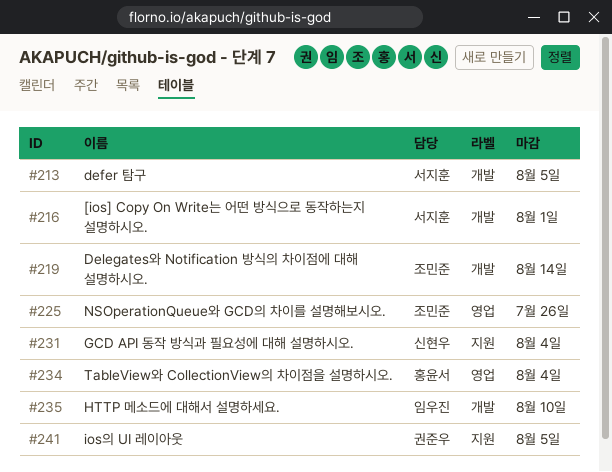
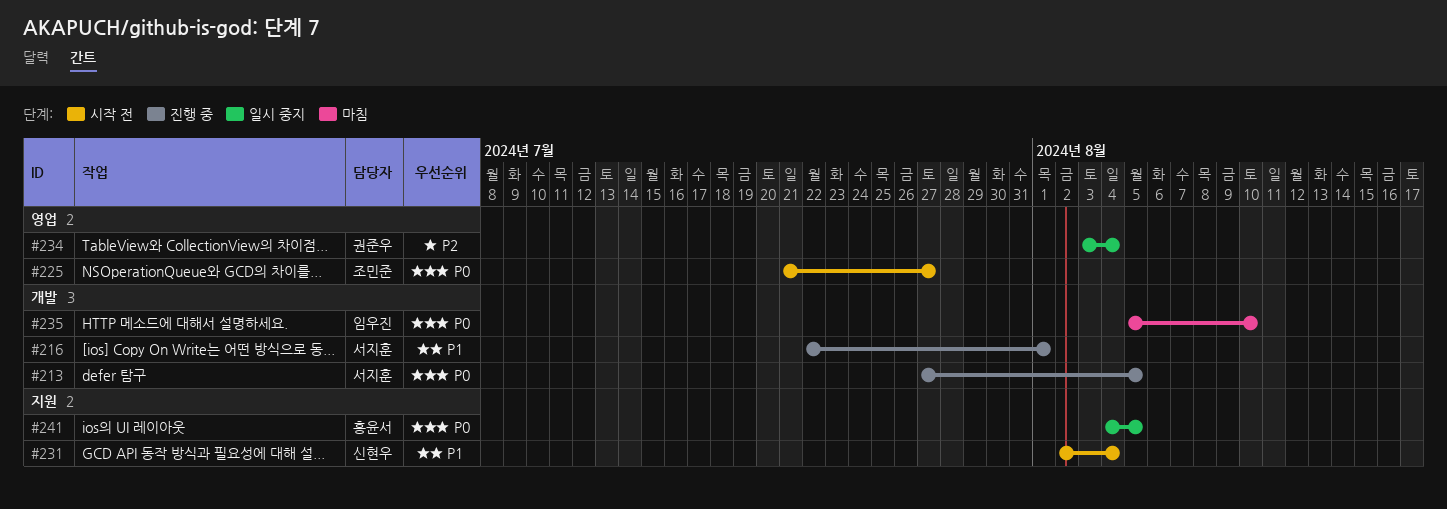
#219: present -> none
#225, due: Jul 26 -> Jul 27
#234, owner: 홍윤서 -> 권준우
#241, owner: 권준우 -> 홍윤서

